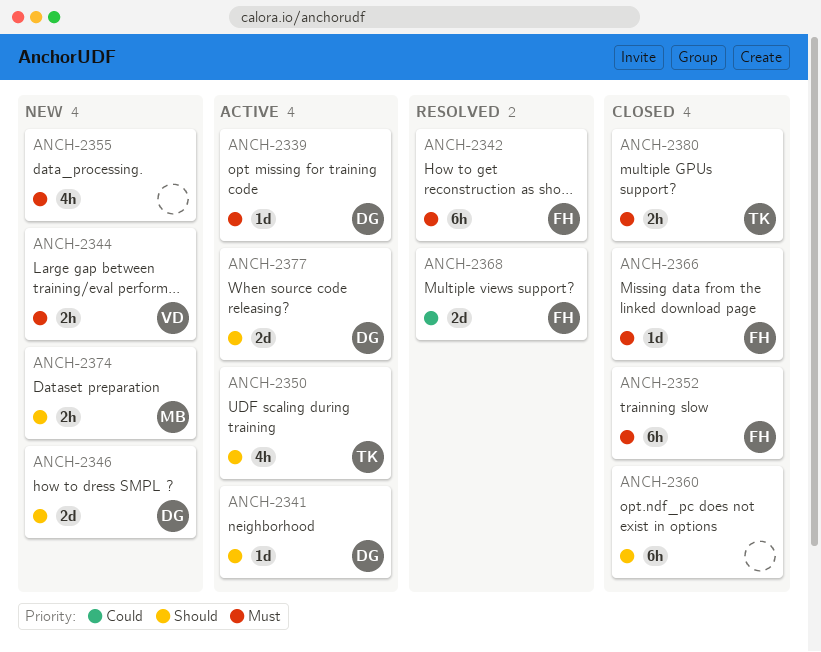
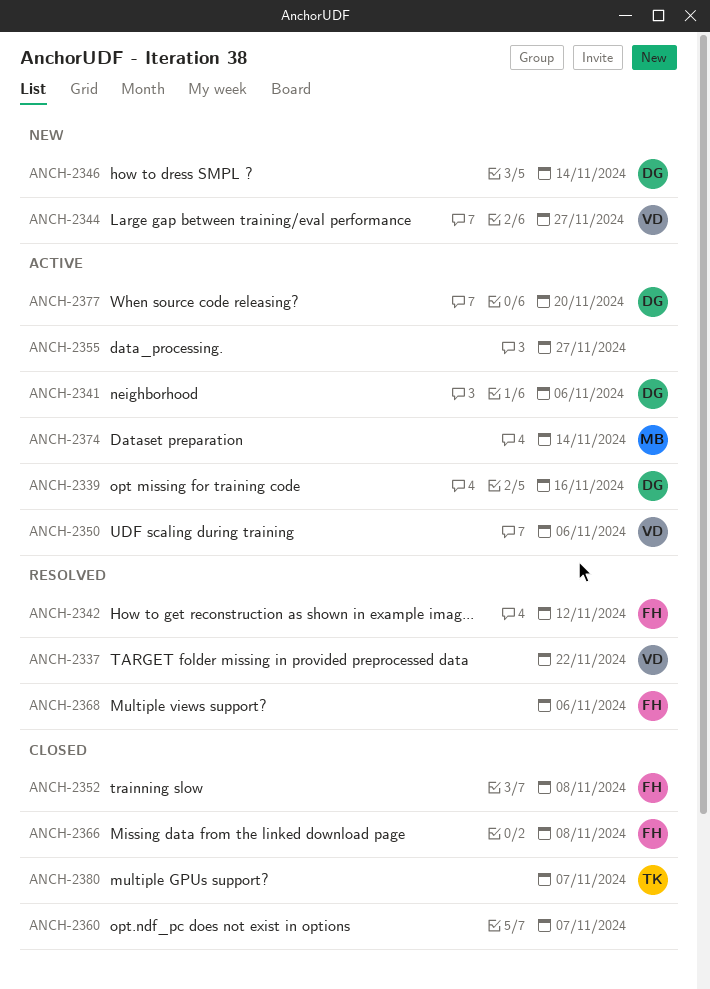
ANCH-2337: none -> present
ANCH-2350, owner: TK -> VD
ANCH-2355, status: New -> Active
ANCH-2374, status: New -> Active

